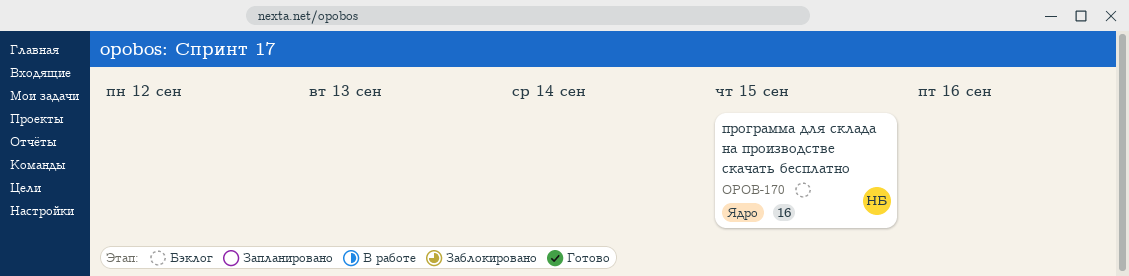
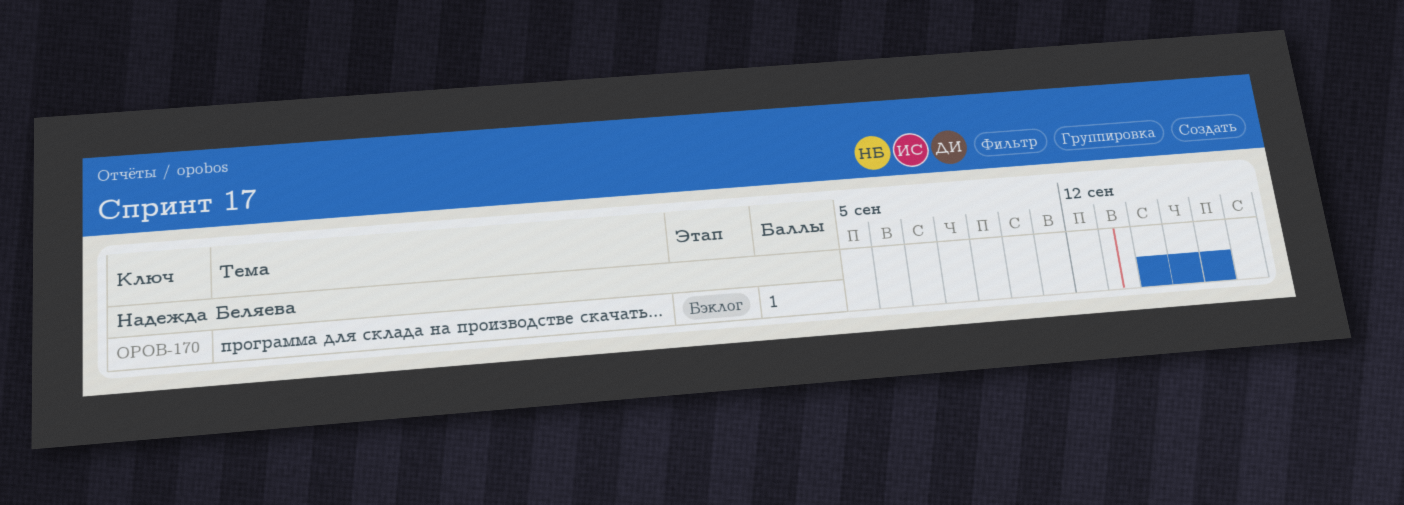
OPOB-170, estimate: 16 -> 1
OPOB-170, due: Sep 15 -> Sep 16

